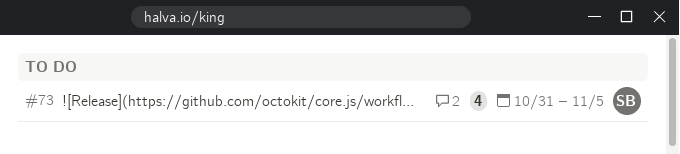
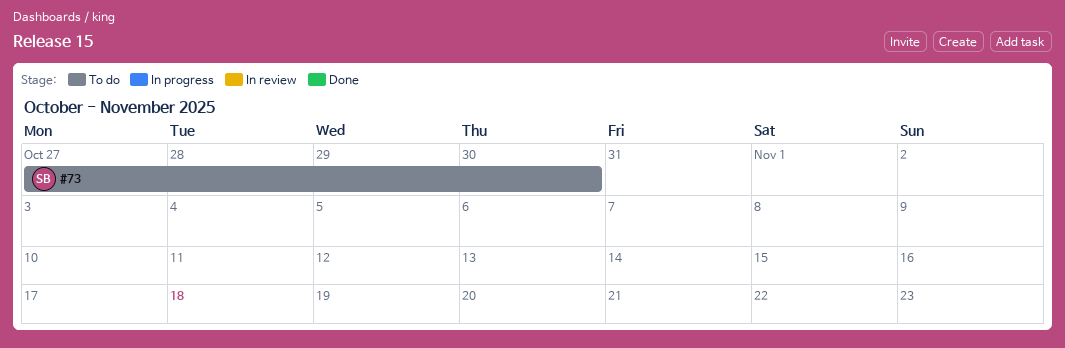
#73, start: Oct 31 -> Oct 27
#73, due: Nov 5 -> Oct 30

